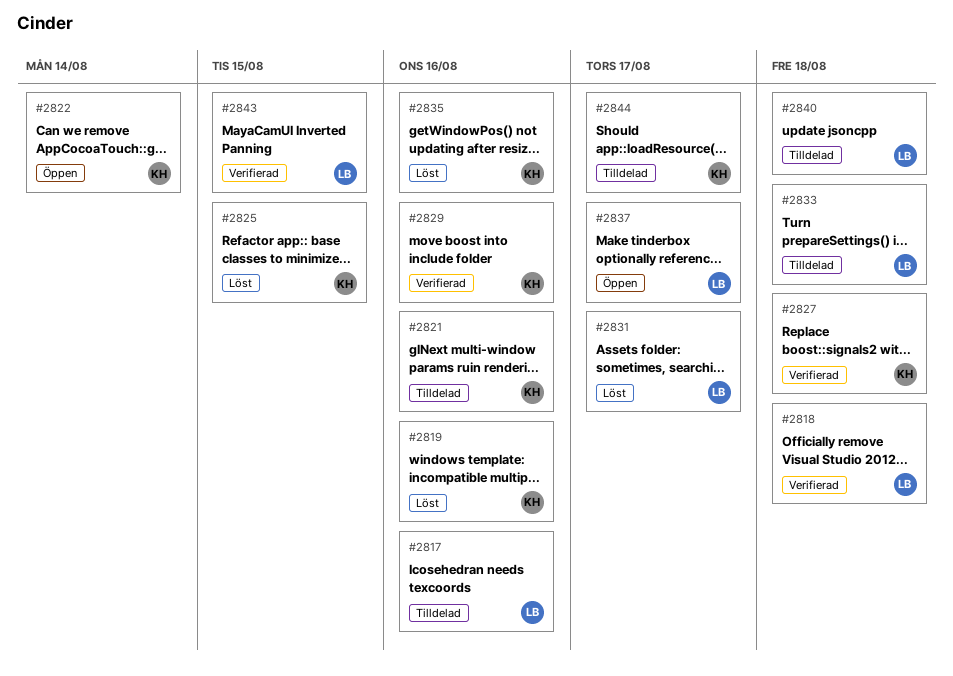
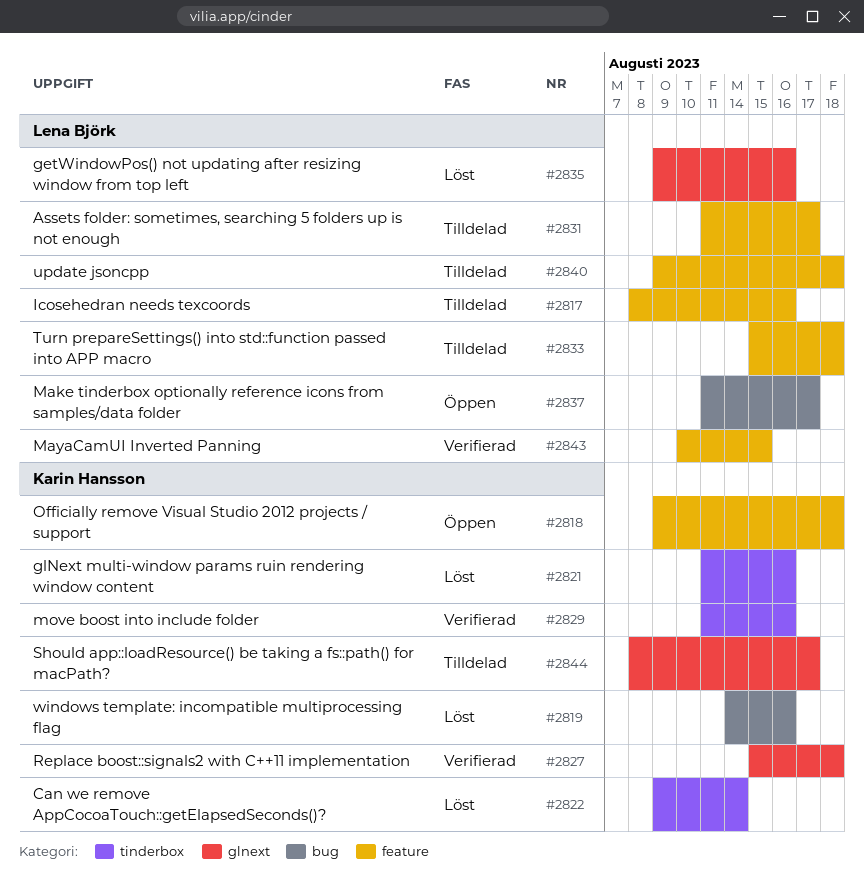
#2818, status: Verifierad -> Öppen
#2818, owner: Lena Björk -> Karin Hansson
#2821, status: Tilldelad -> Löst
#2822, status: Öppen -> Löst
#2825: present -> none
#2831, status: Löst -> Tilldelad
#2835, owner: Karin Hansson -> Lena Björk

